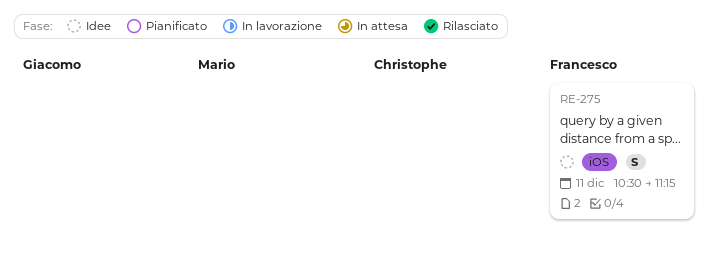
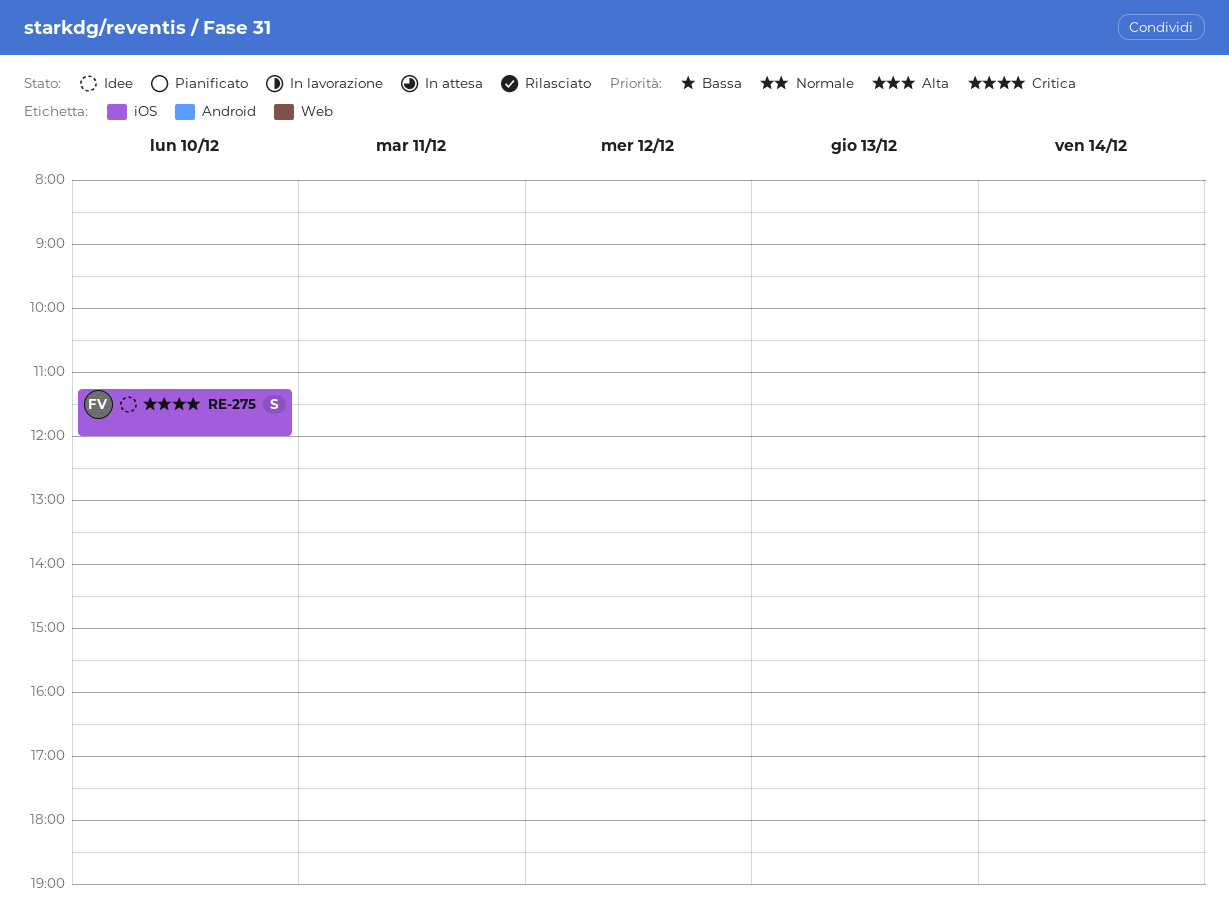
RE-275, day: Dec 11 -> Dec 10
RE-275, begins: 10:30 -> 11:15
RE-275, ends: 11:15 -> 12:00

